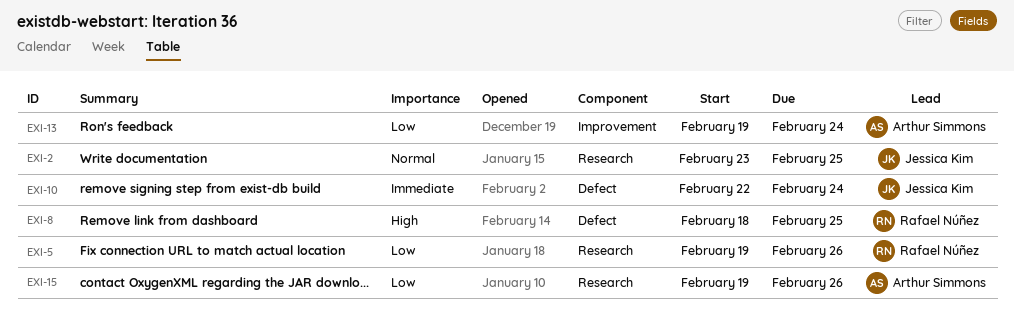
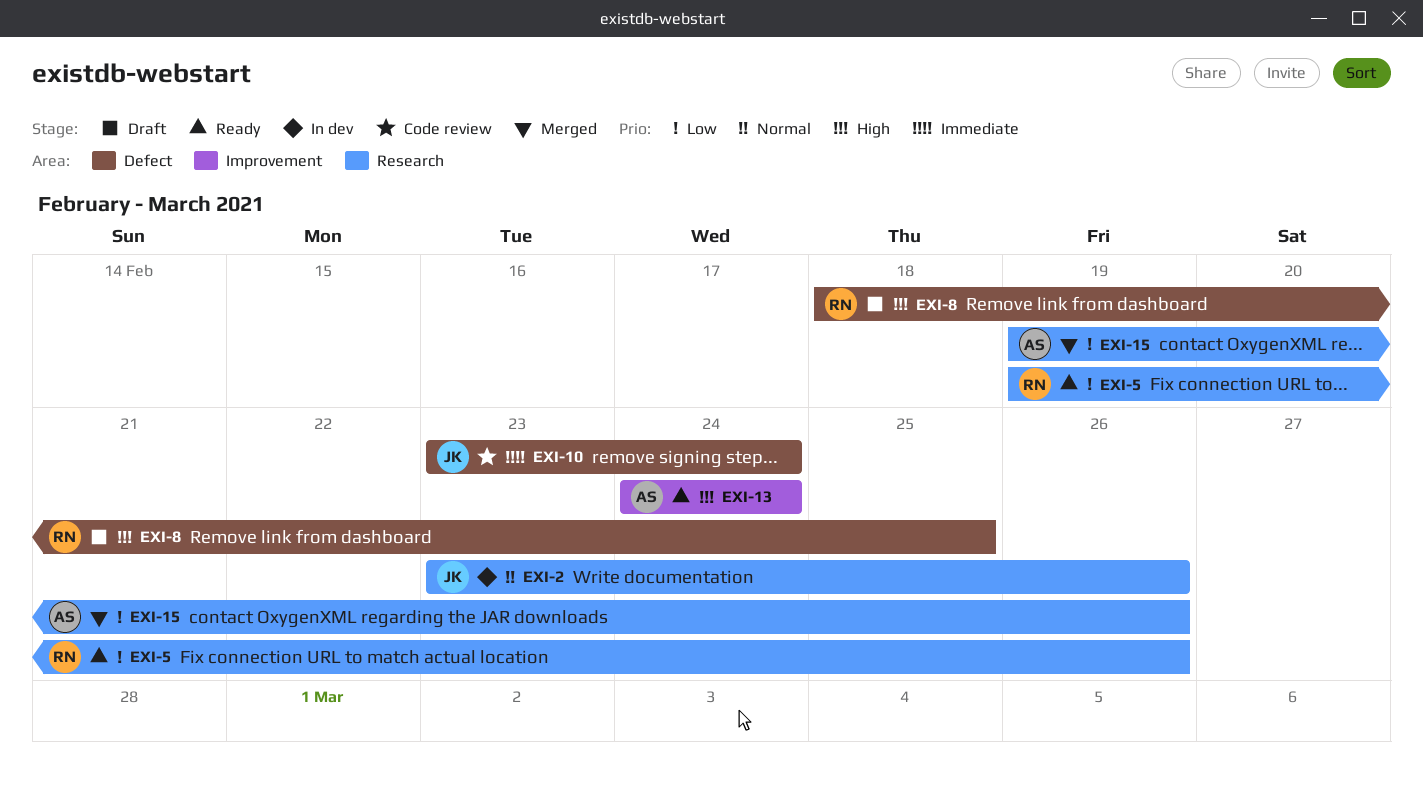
EXI-2, due: Feb 25 -> Feb 26
EXI-10, start: Feb 22 -> Feb 23
EXI-13, priority: Low -> High
EXI-13, start: Feb 19 -> Feb 24

